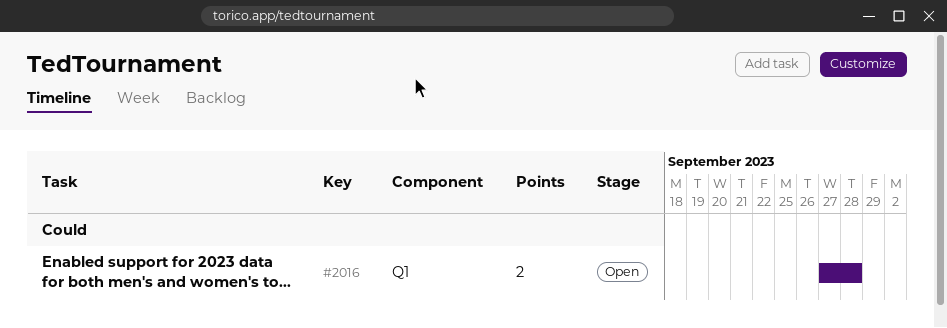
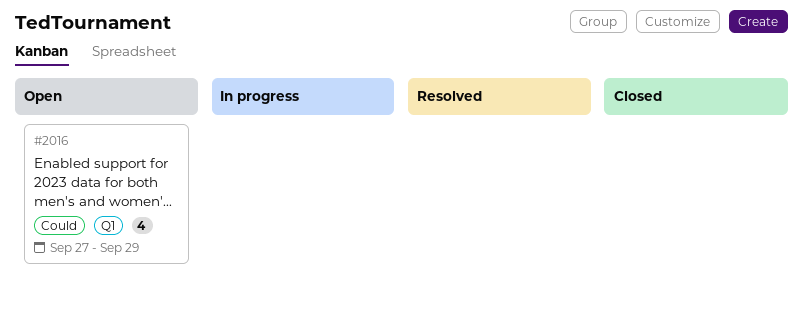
#2016, estimate: 2 -> 4
#2016, due: Sep 28 -> Sep 29

